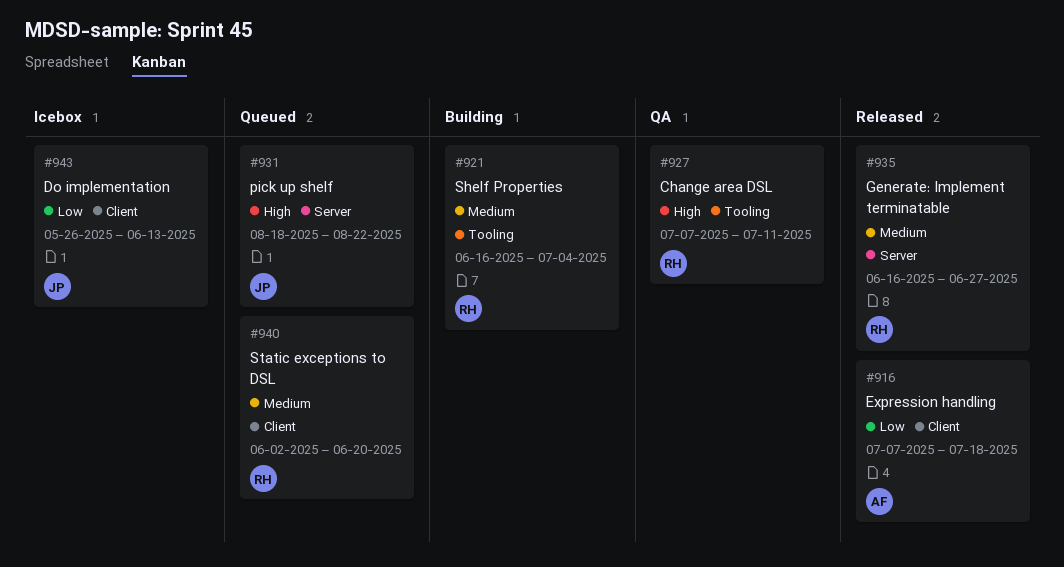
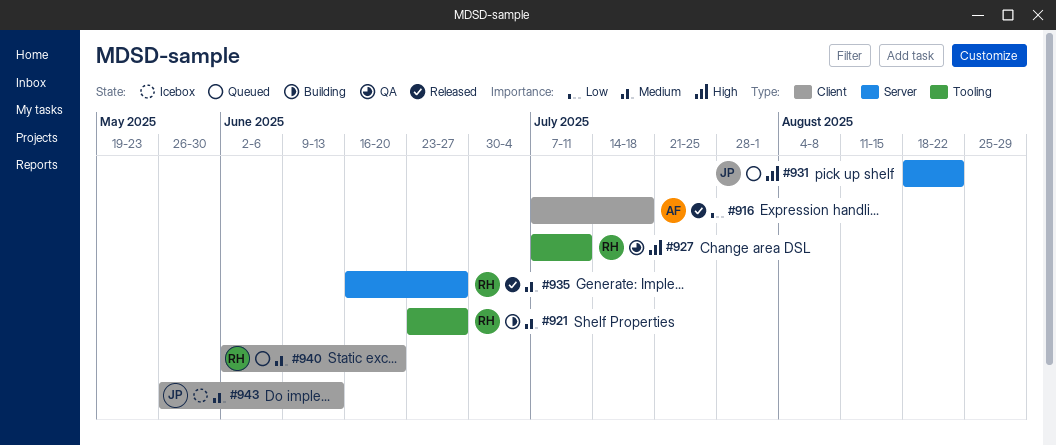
#921, start: Jun 16 -> Jun 23
#921, due: Jul 4 -> Jun 27
#943, priority: Low -> Medium

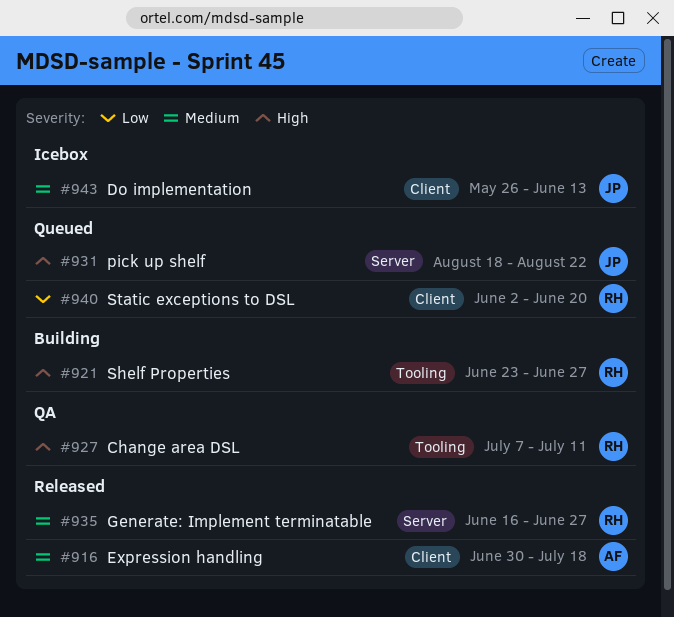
#916, priority: Low -> Medium
#916, start: Jul 7 -> Jun 30
#921, priority: Medium -> High
#940, priority: Medium -> Low

